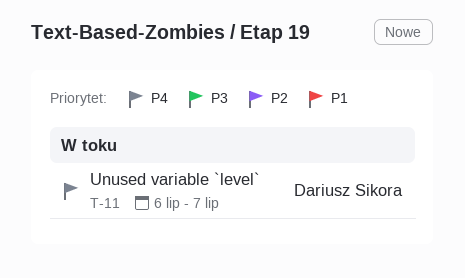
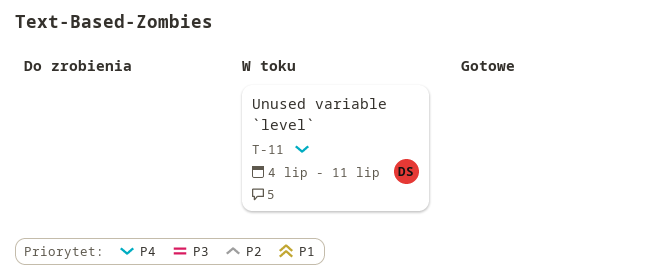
T-11, start: Jul 6 -> Jul 4
T-11, due: Jul 7 -> Jul 11

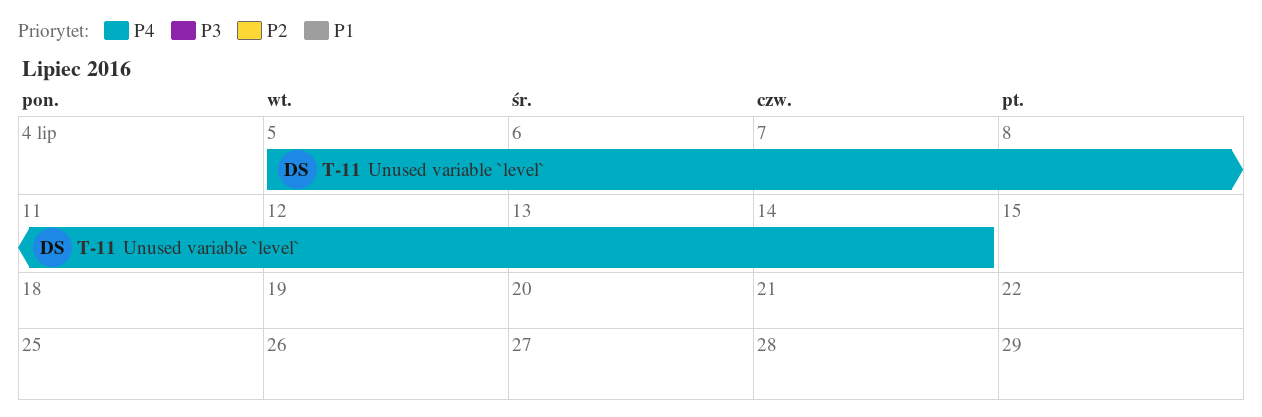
T-11, start: Jul 4 -> Jul 5
T-11, due: Jul 11 -> Jul 14

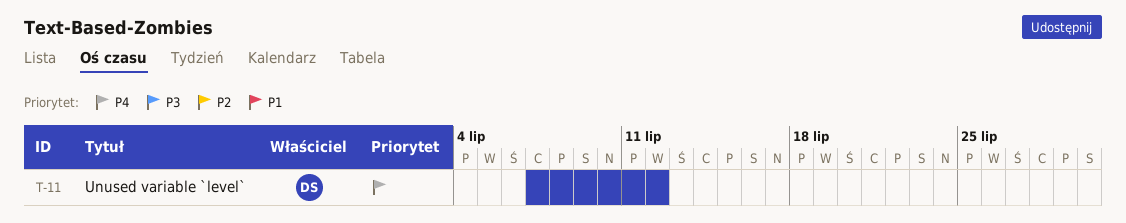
T-11, start: Jul 5 -> Jul 7
T-11, due: Jul 14 -> Jul 12

